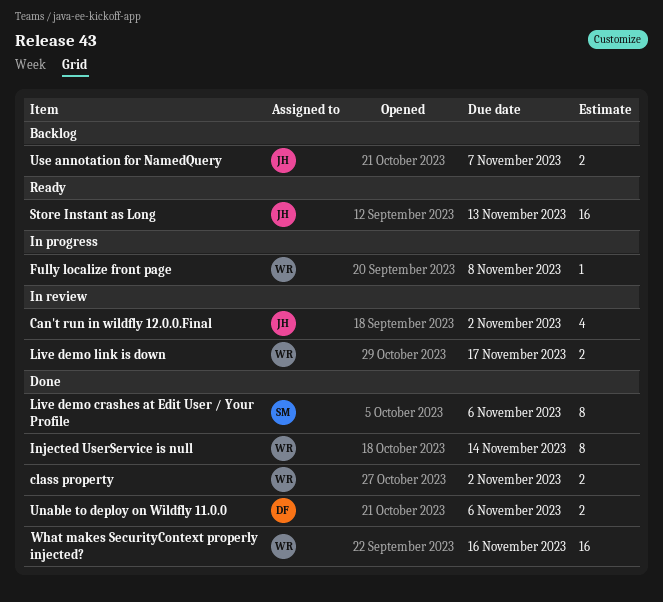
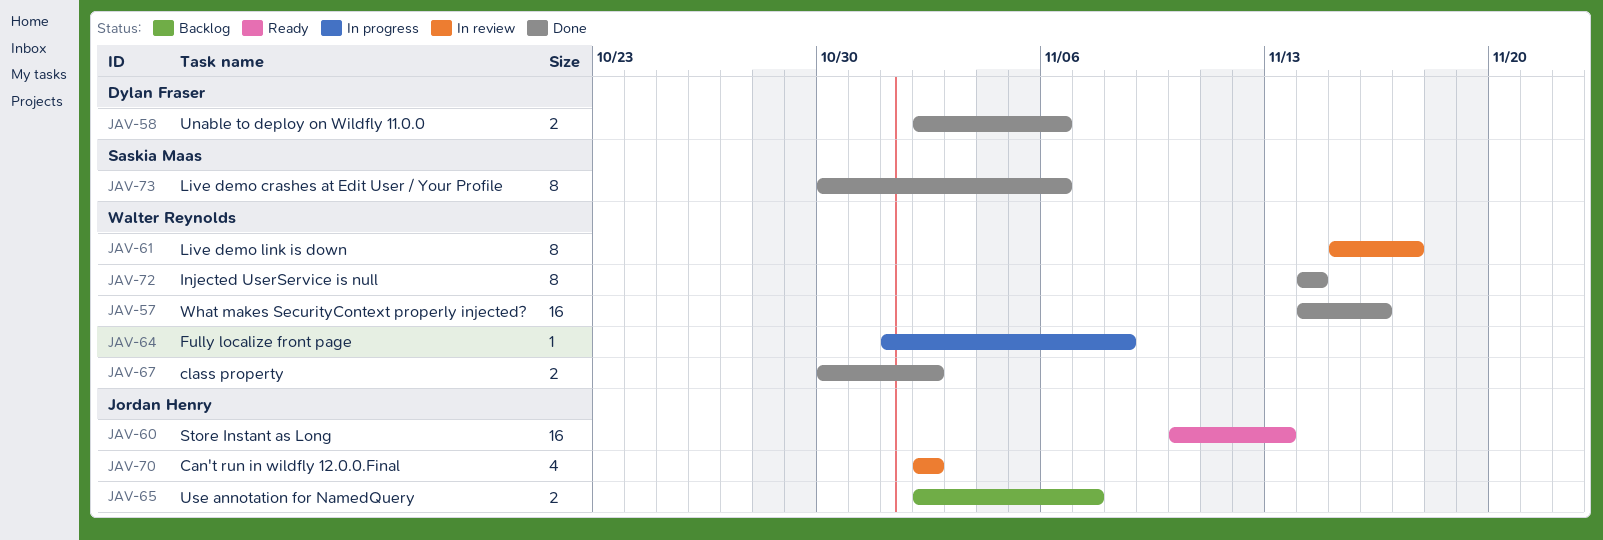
Live demo link is down, estimate: 2 -> 8

